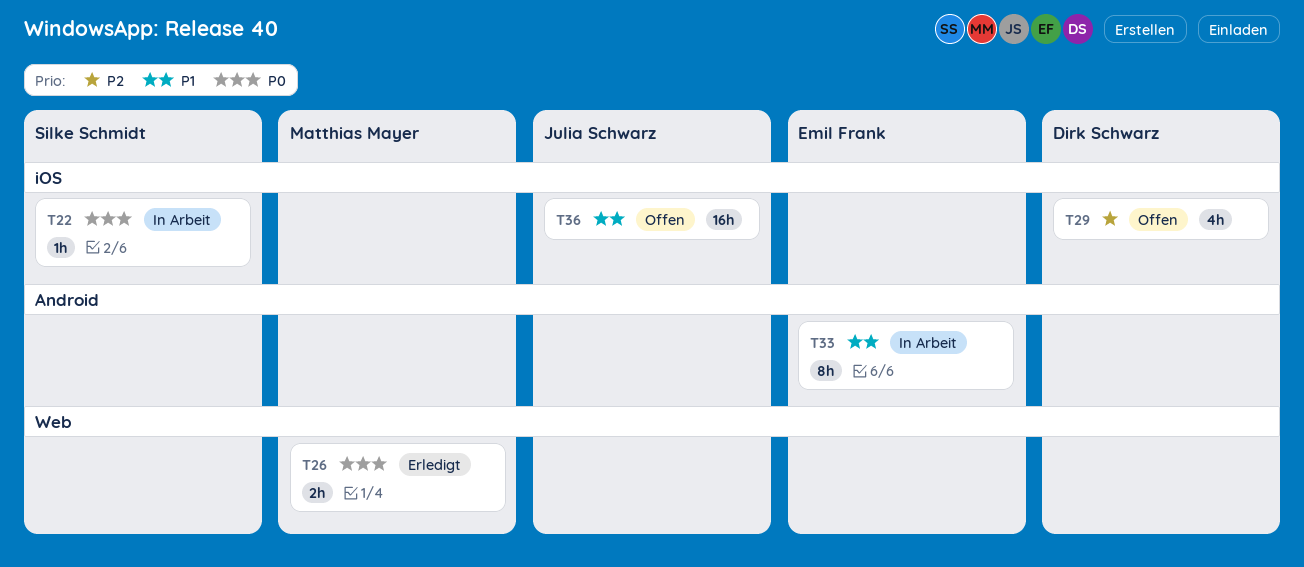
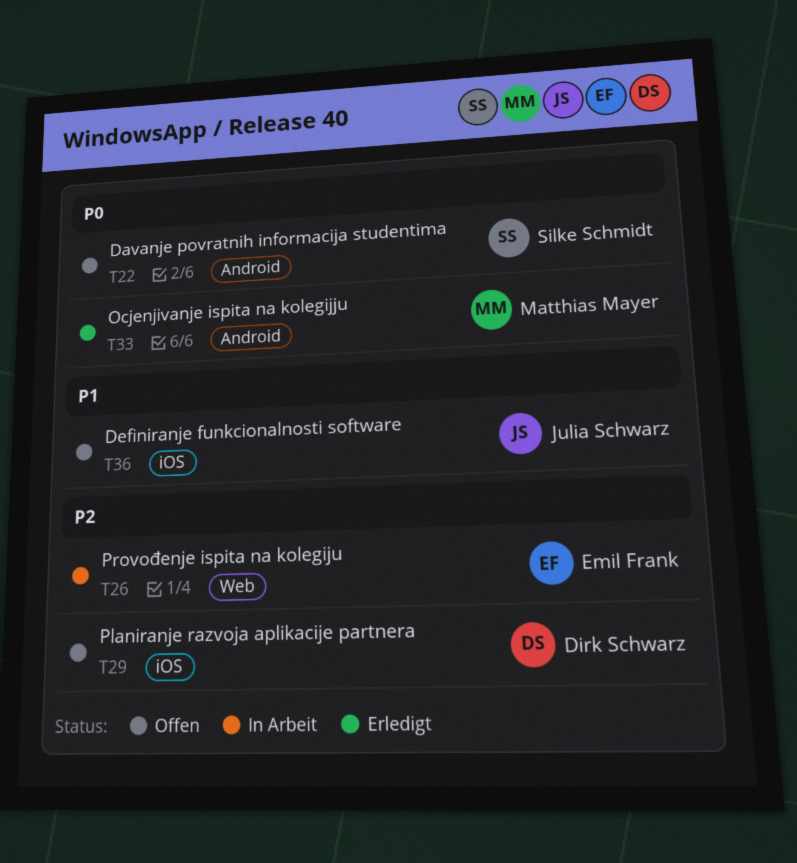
T22, status: In Arbeit -> Offen
T22, label: iOS -> Android
T26, status: Erledigt -> In Arbeit
T26, owner: Matthias Mayer -> Emil Frank
T26, priority: P0 -> P2
T33, status: In Arbeit -> Erledigt
T33, owner: Emil Frank -> Matthias Mayer
T33, priority: P1 -> P0

